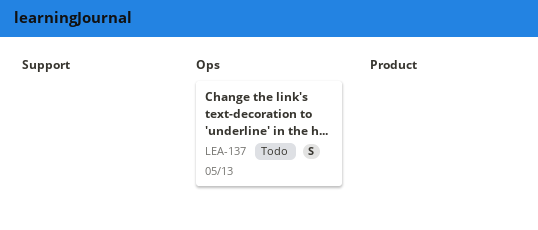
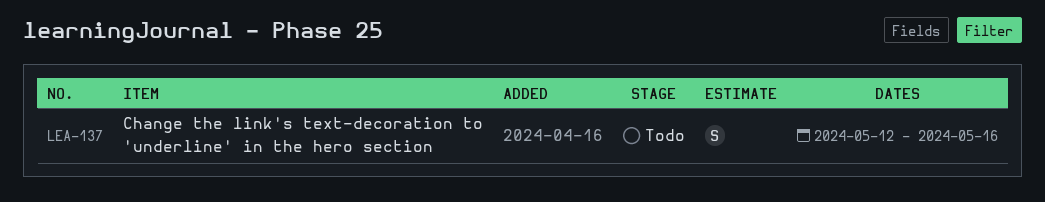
LEA-137, due: May 13 -> May 16

